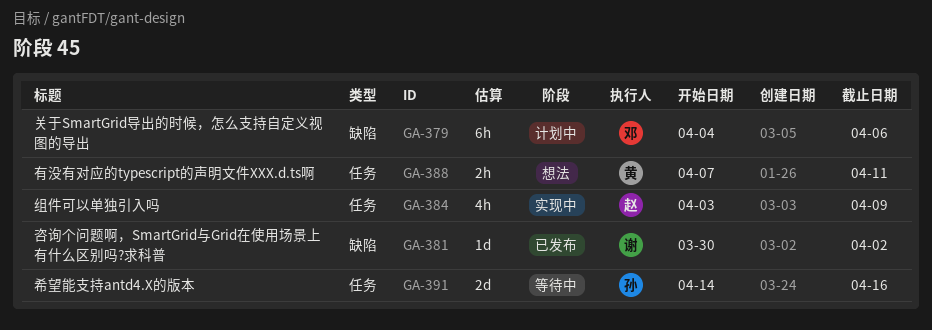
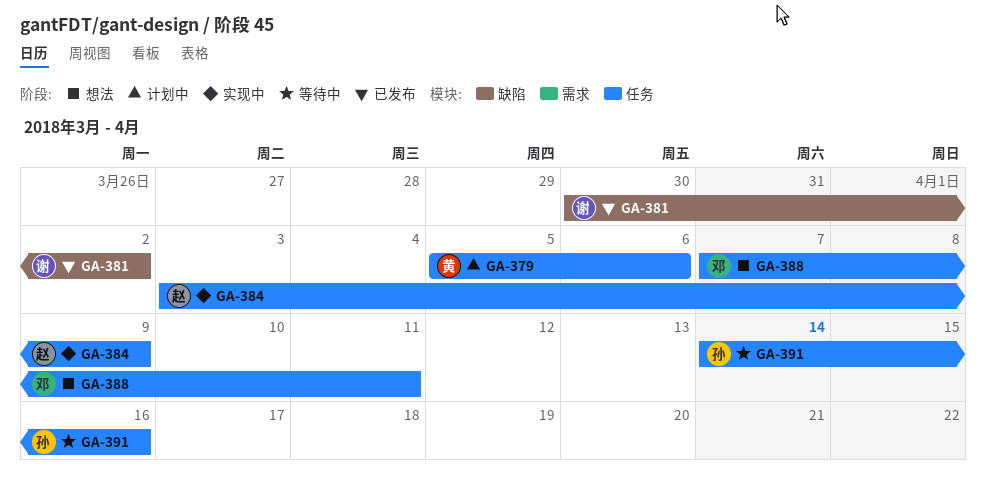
GA-379, owner: 邓 -> 黄
GA-379, label: 缺陷 -> 任务
GA-379, start: Apr 4 -> Apr 5
GA-388, owner: 黄 -> 邓

